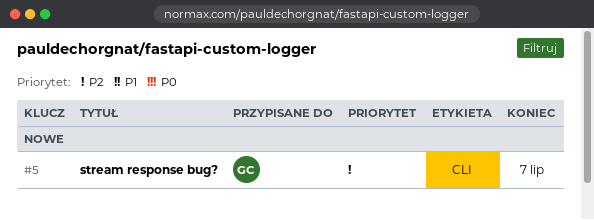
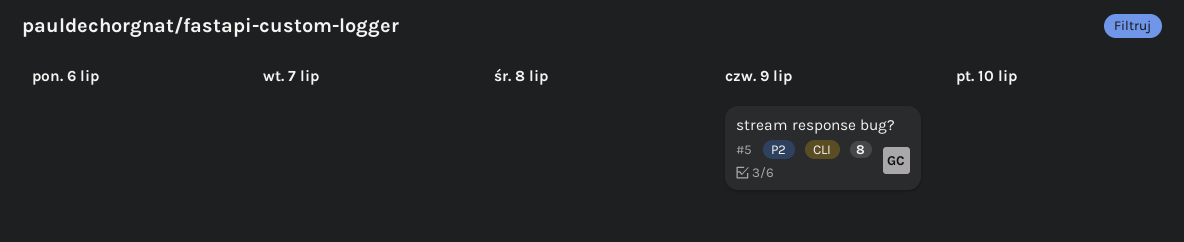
#5, due: Jul 7 -> Jul 9

